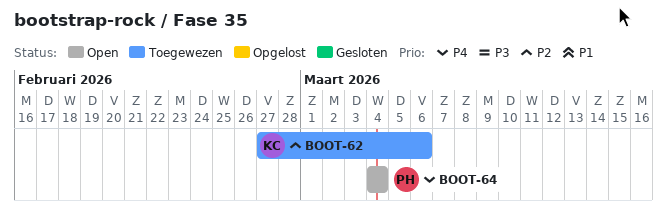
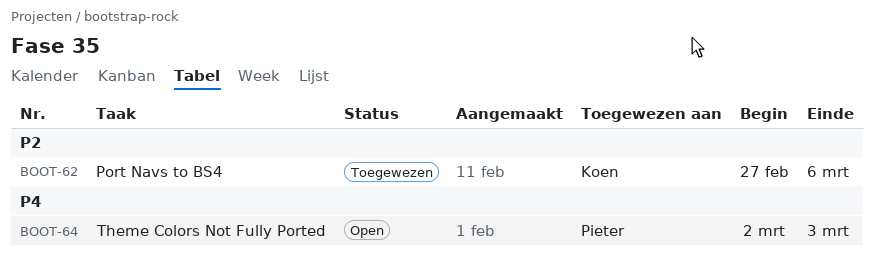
BOOT-64, start: Mar 4 -> Mar 2
BOOT-64, due: Mar 4 -> Mar 3

